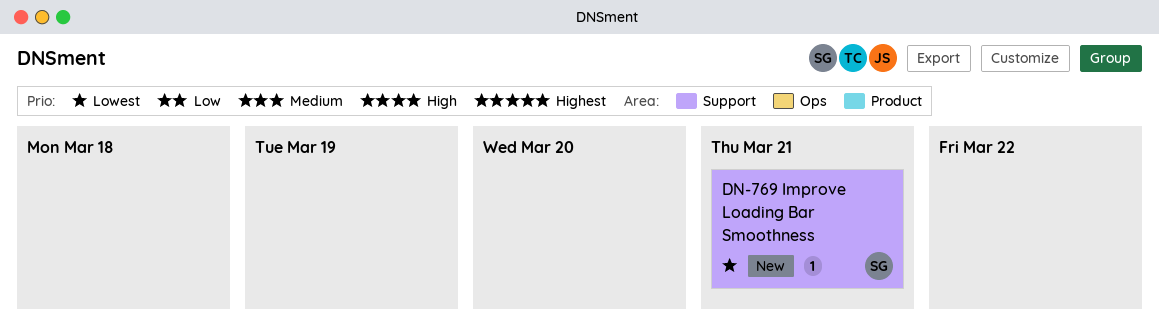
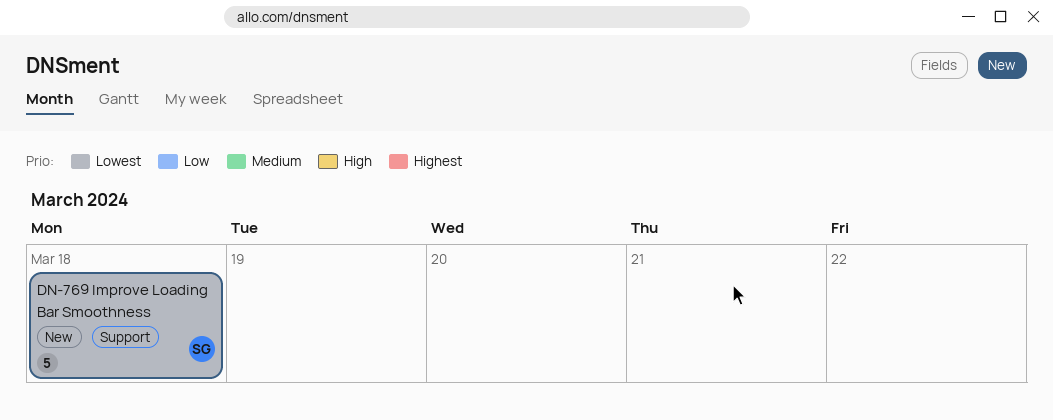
DN-769, estimate: 1 -> 5
DN-769, due: Mar 21 -> Mar 18

